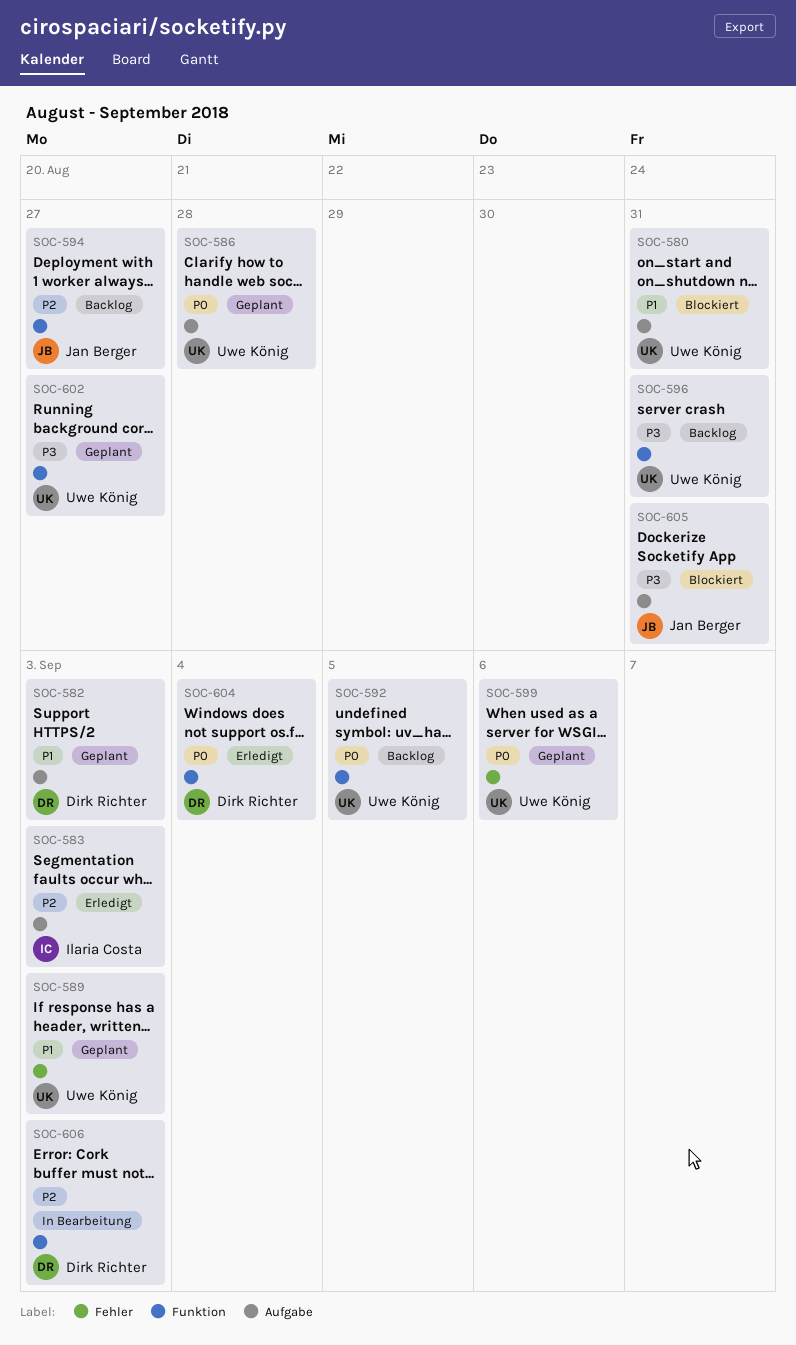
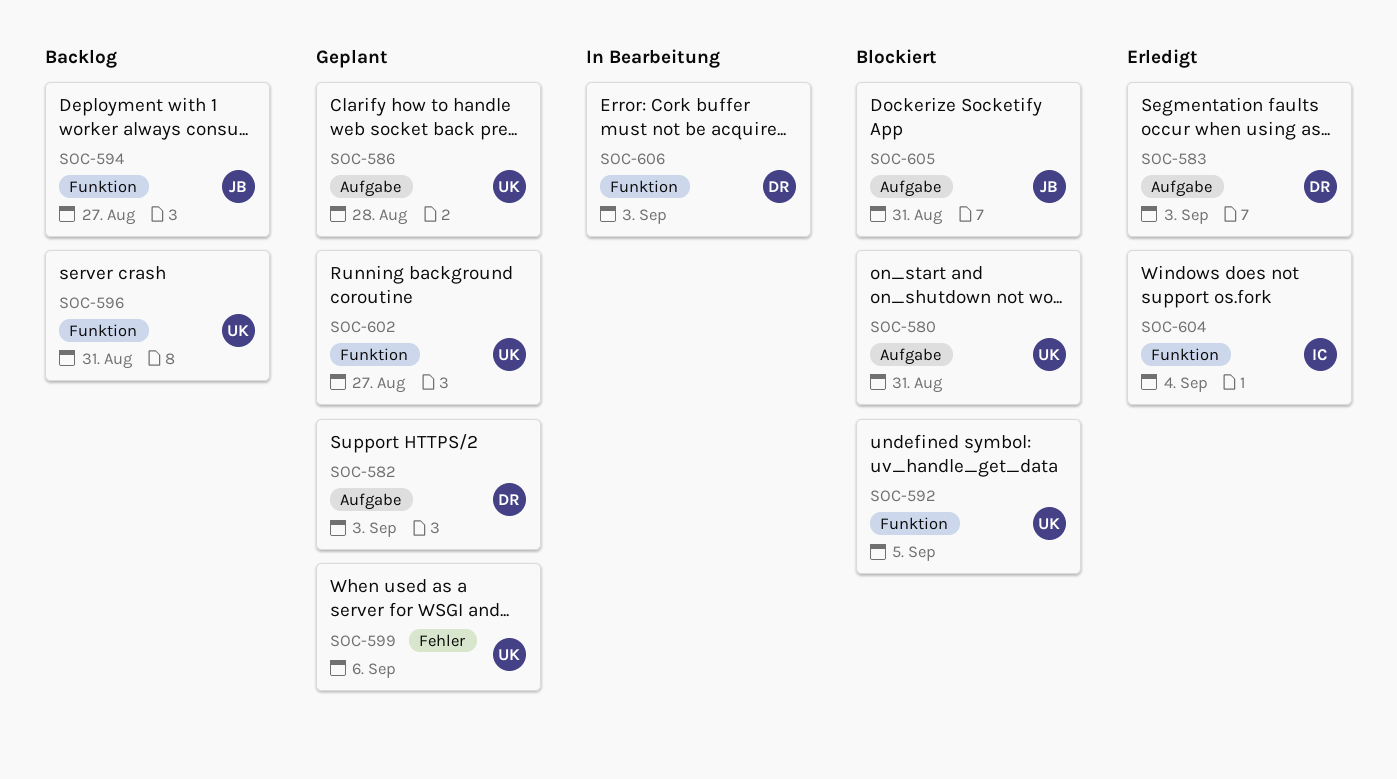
SOC-583, owner: Ilaria Costa -> Dirk Richter
SOC-589: present -> none
SOC-592, status: Backlog -> Blockiert
SOC-604, owner: Dirk Richter -> Ilaria Costa

